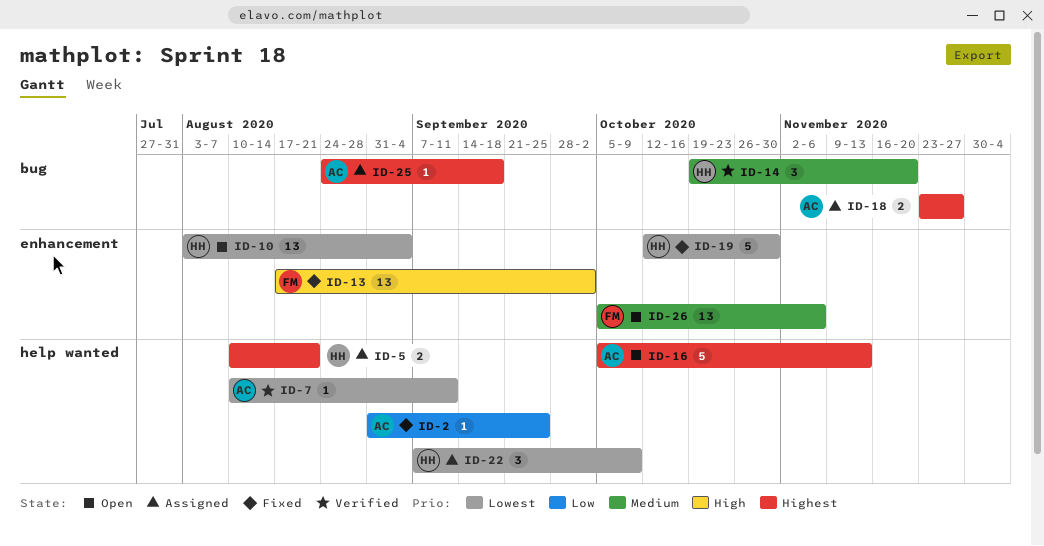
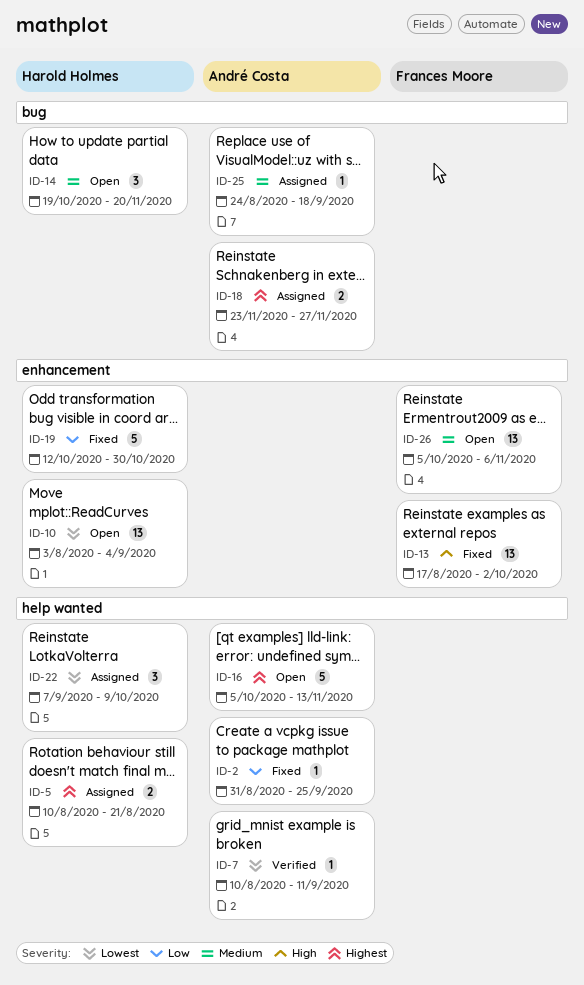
ID-14, status: Verified -> Open
ID-19, priority: Lowest -> Low
ID-25, priority: Highest -> Medium

